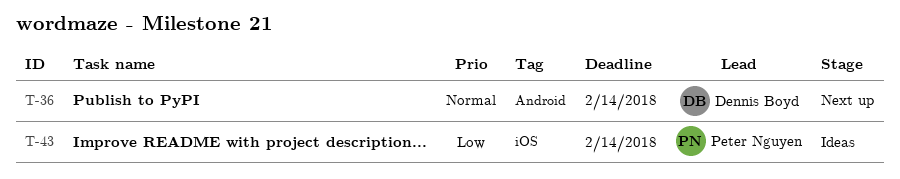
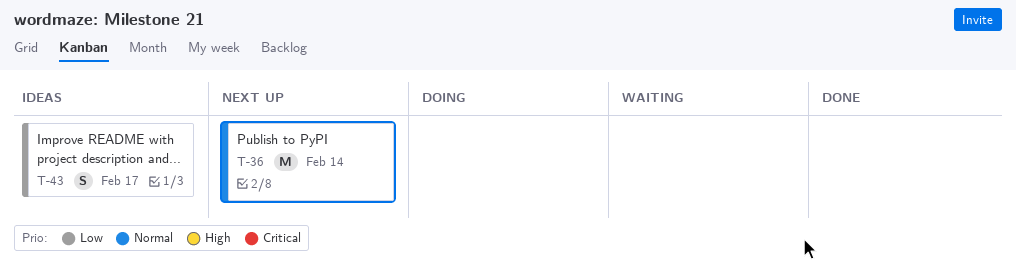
T-43, due: Feb 14 -> Feb 17

